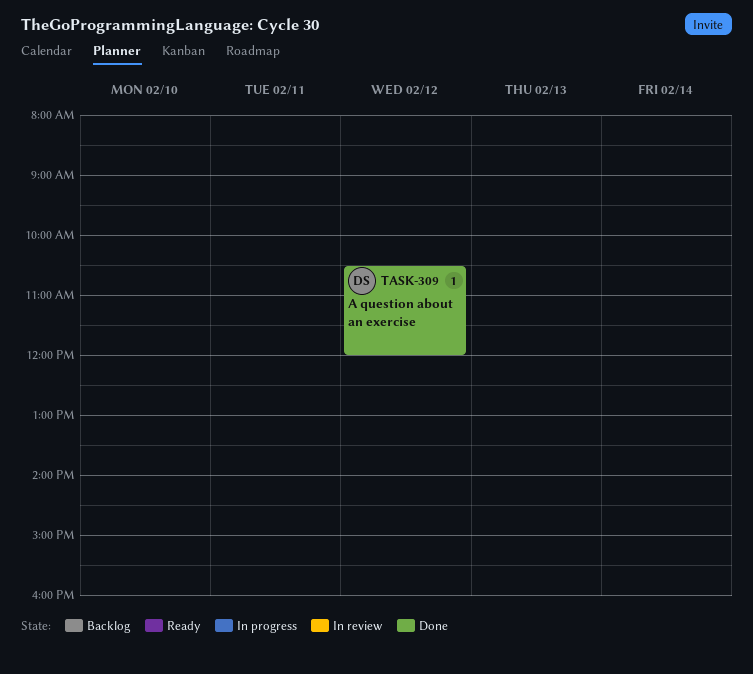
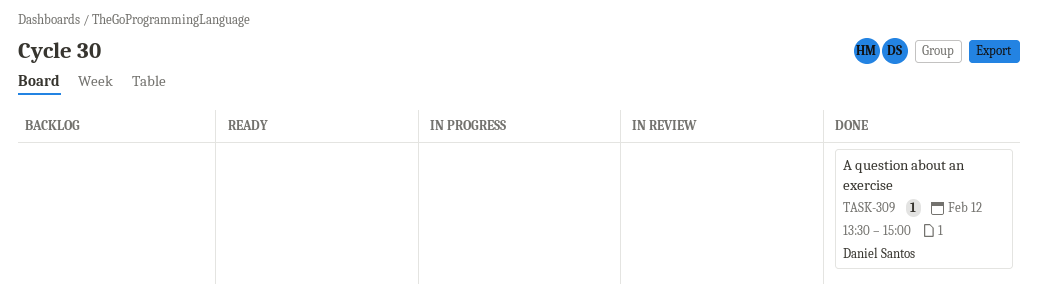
TASK-309, begins: 10:30 -> 13:30
TASK-309, ends: 12:00 -> 15:00

